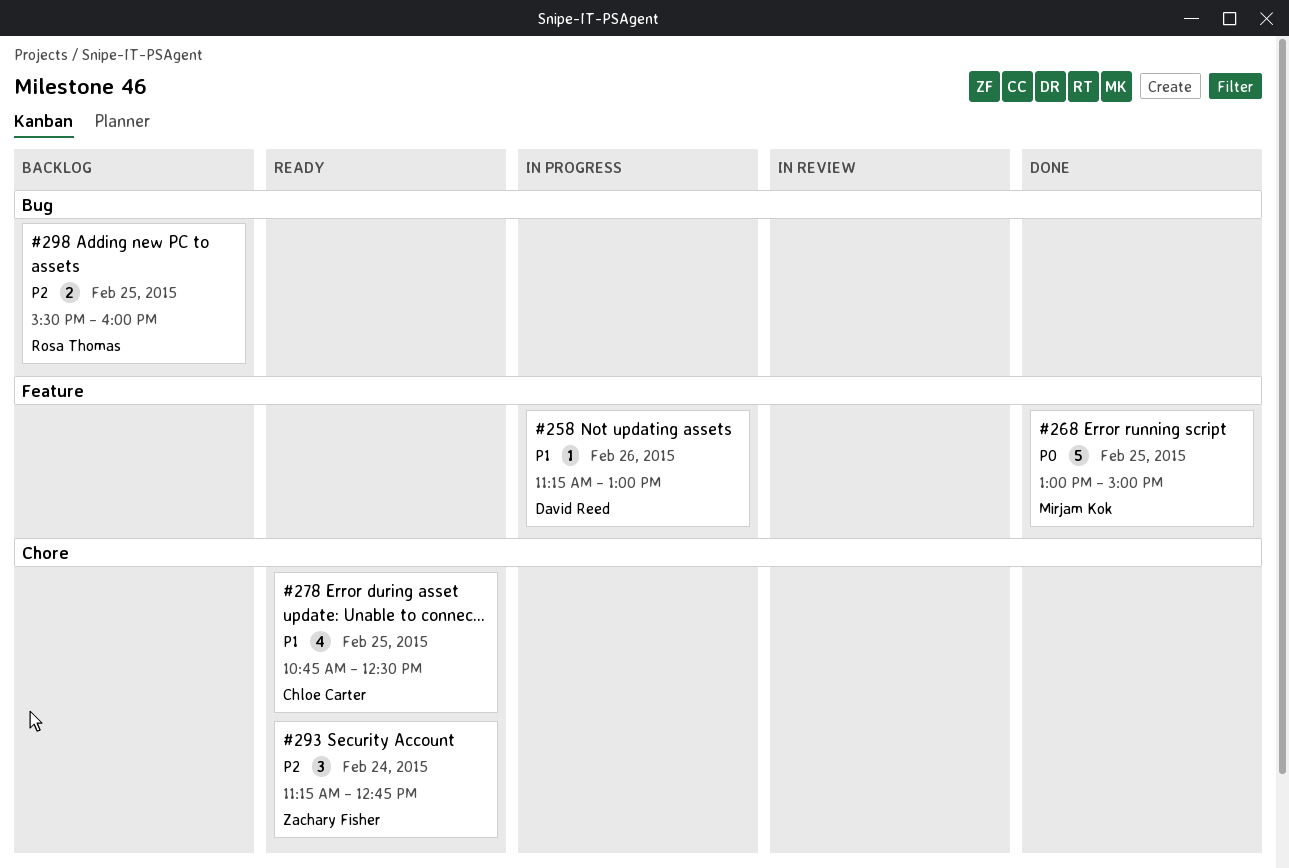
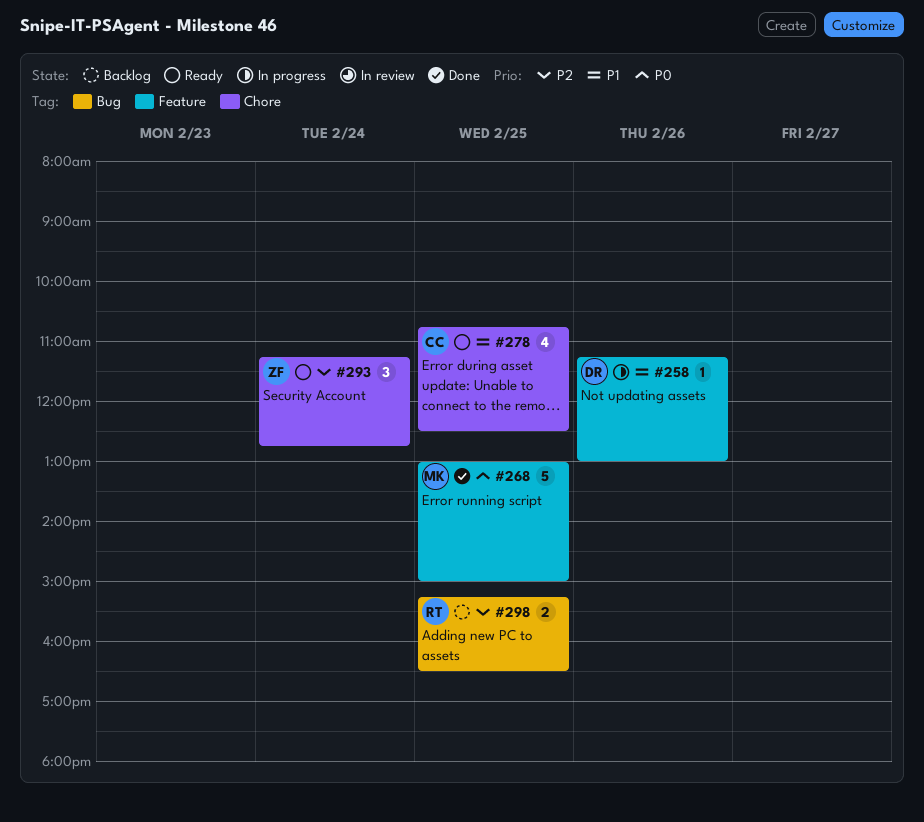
#298, begins: 15:30 -> 15:15
#298, ends: 16:00 -> 16:30

